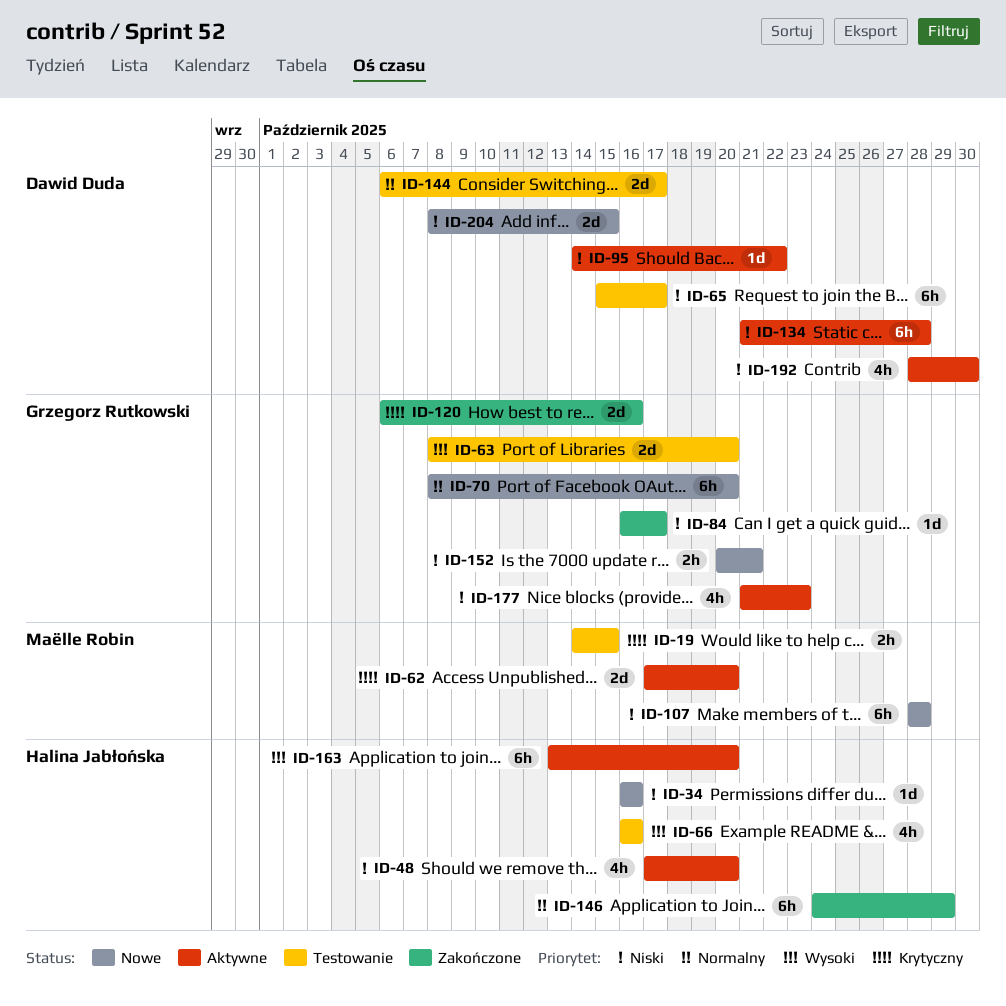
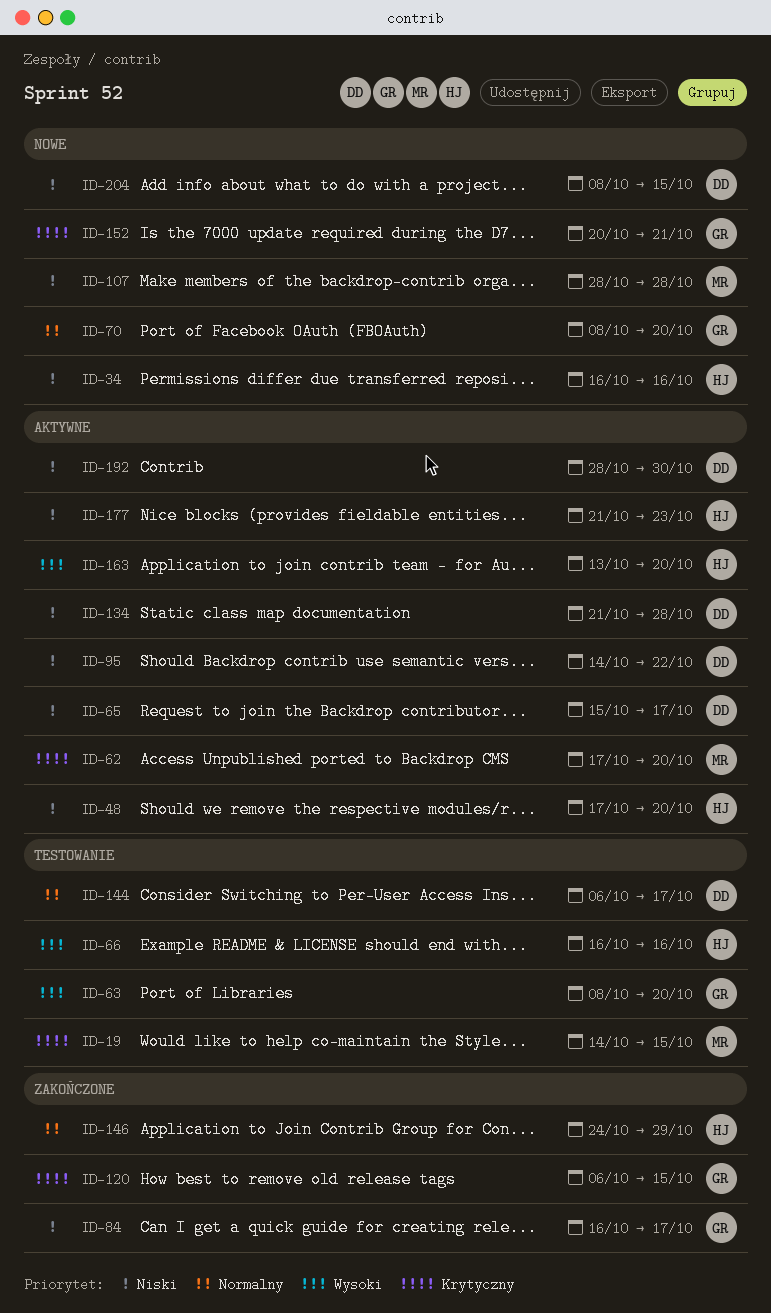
ID-65, status: Testowanie -> Aktywne
ID-120, due: Oct 16 -> Oct 15
ID-152, priority: Niski -> Krytyczny
ID-177, owner: Grzegorz Rutkowski -> Halina Jabłońska

